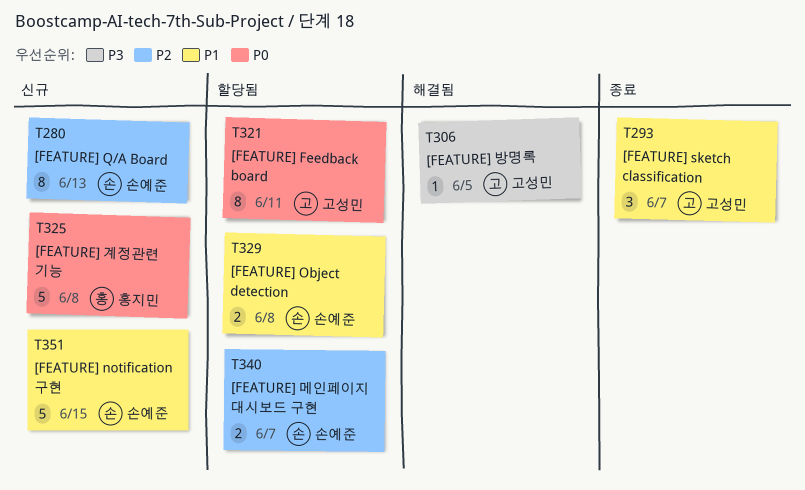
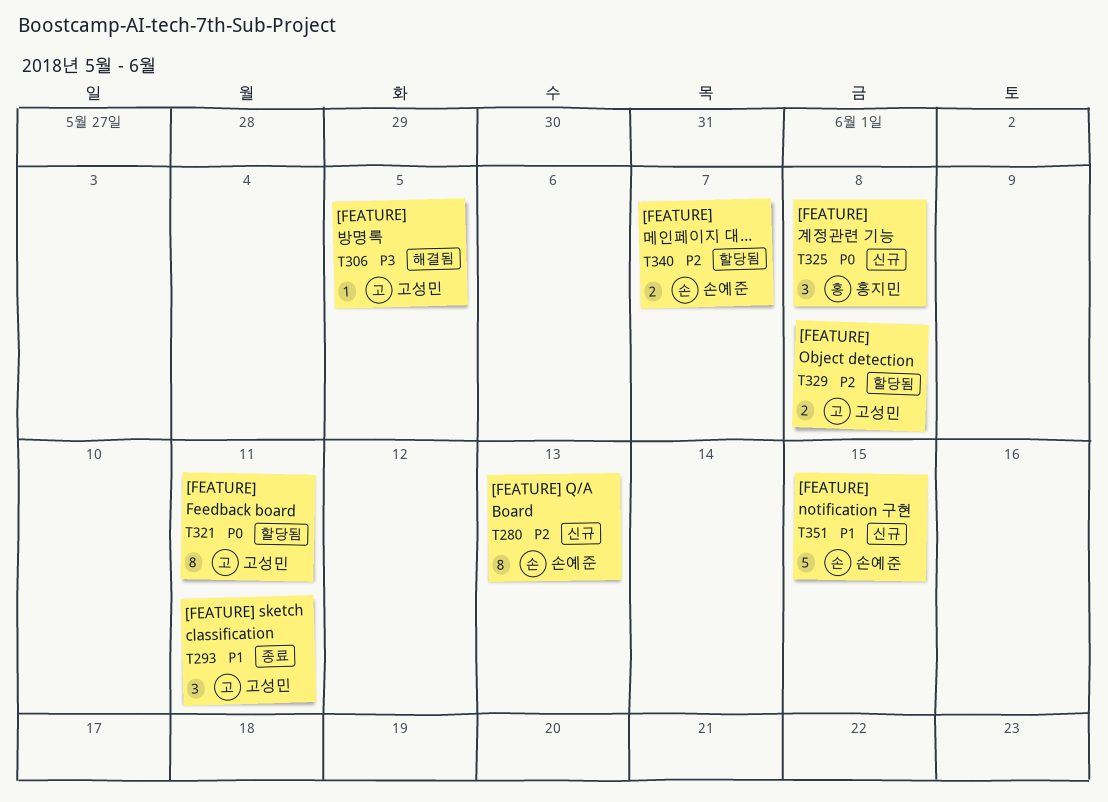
T293, due: Jun 7 -> Jun 11
T325, estimate: 5 -> 3
T329, owner: 손예준 -> 고성민
T329, priority: P1 -> P2

